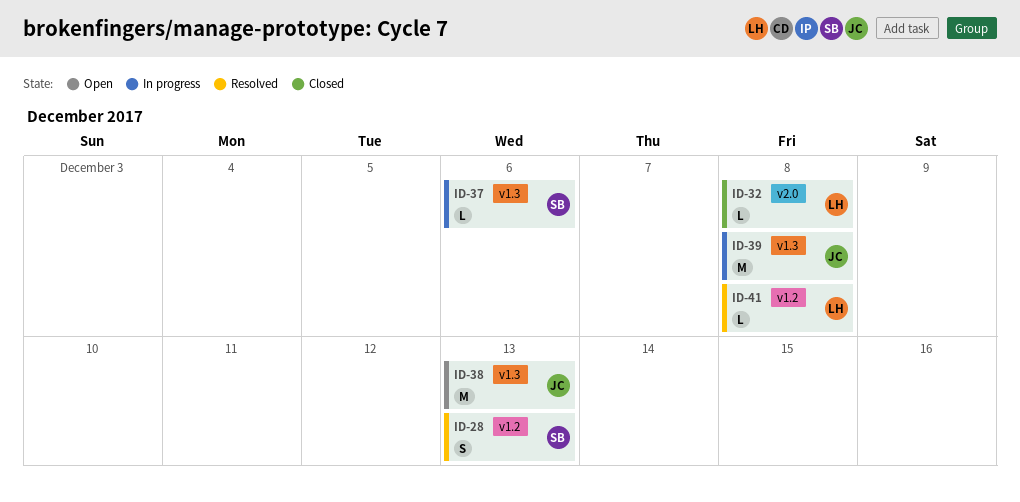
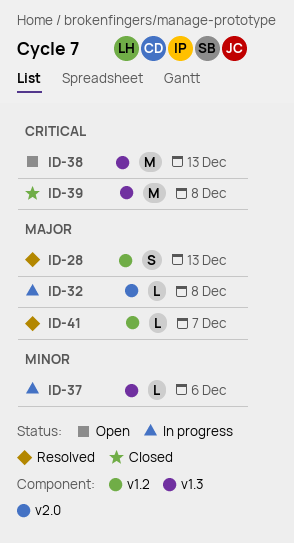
ID-32, status: Closed -> In progress
ID-39, status: In progress -> Closed
ID-41, due: Dec 8 -> Dec 7

